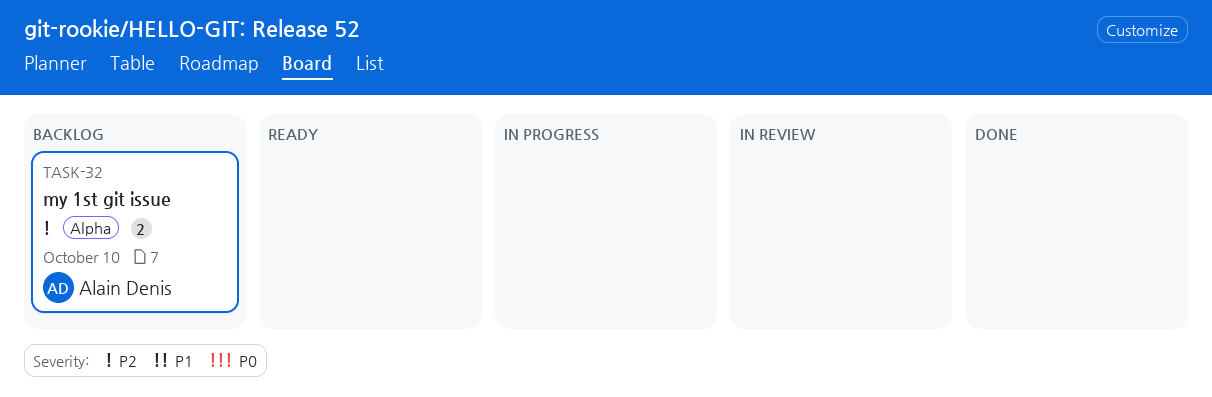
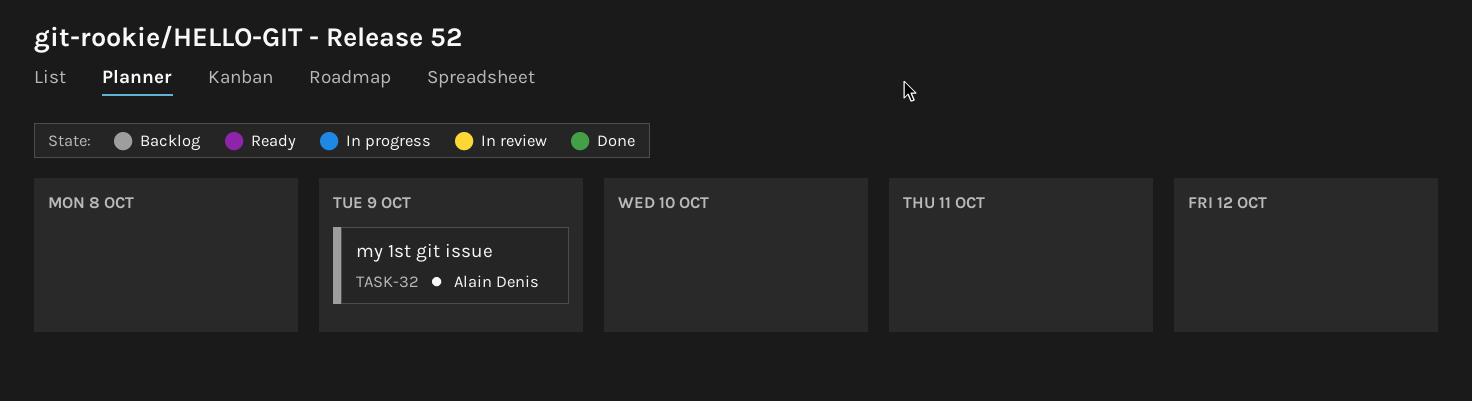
TASK-32, estimate: 2 -> 1
TASK-32, due: Oct 10 -> Oct 9

